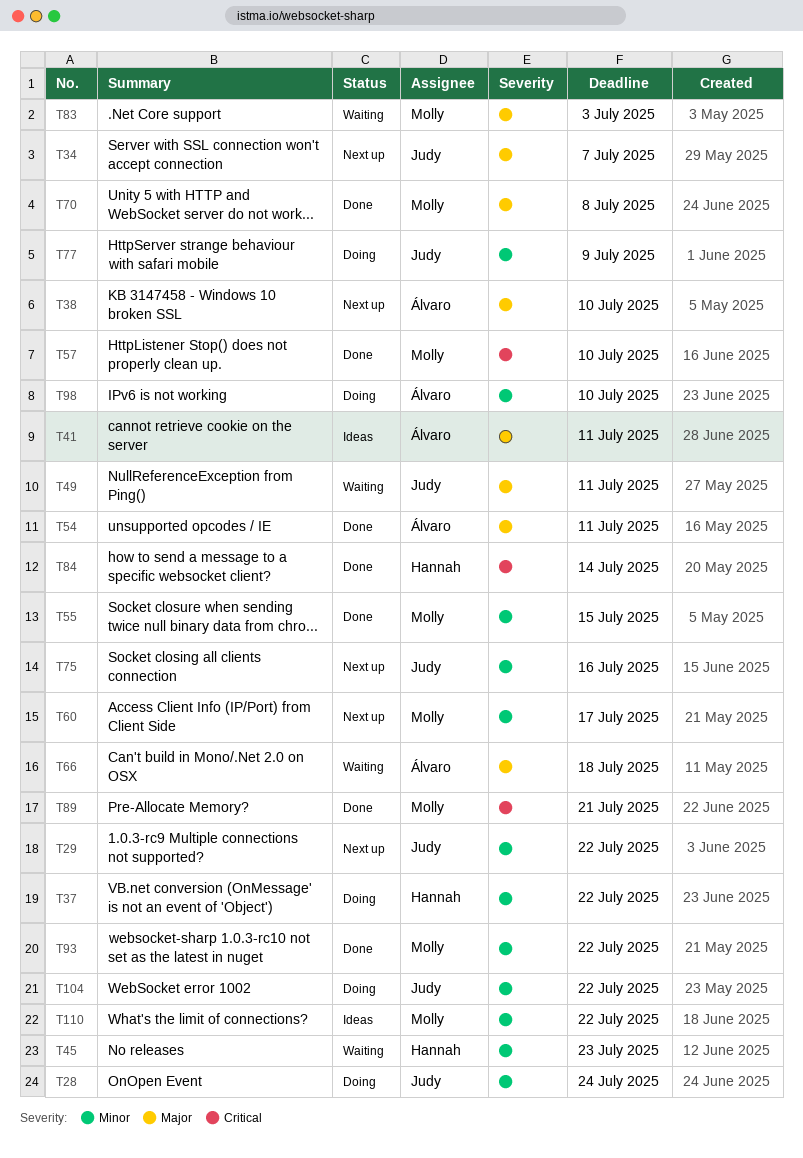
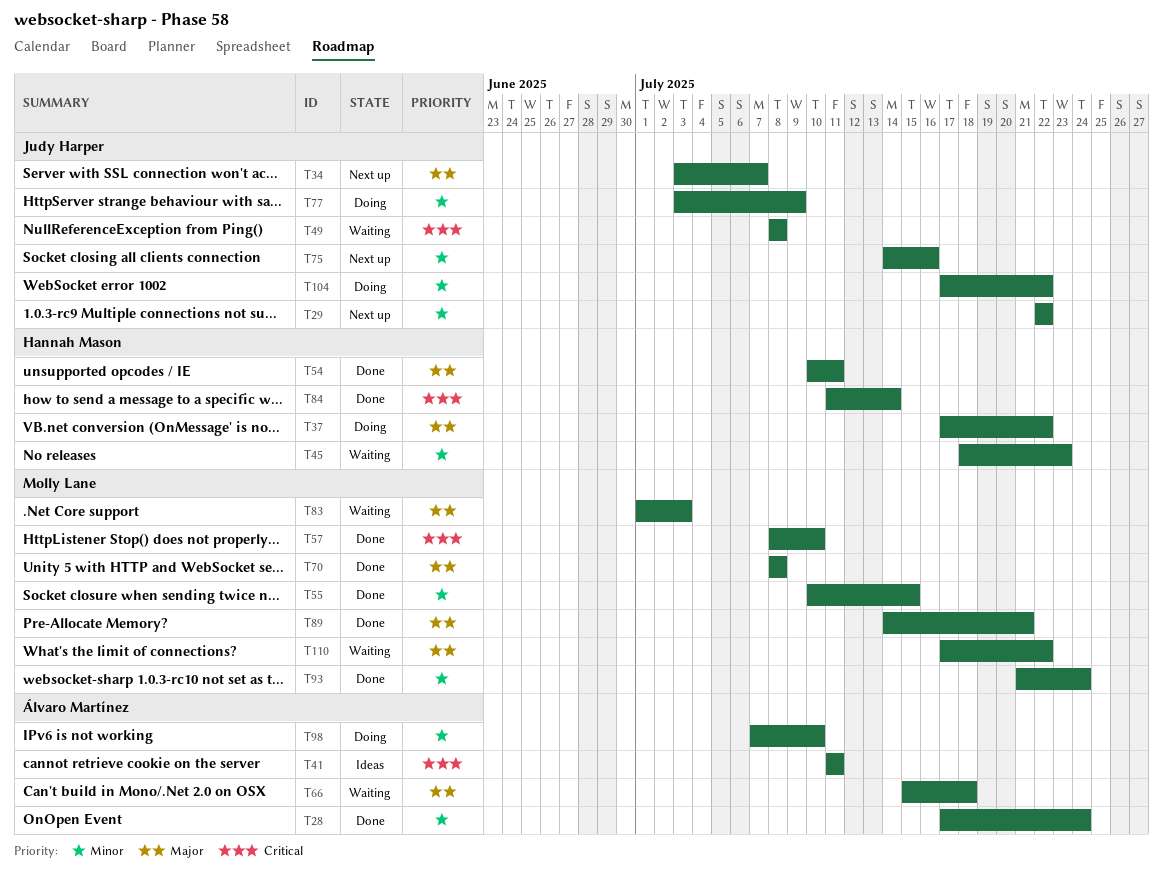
T28, status: Doing -> Done
T28, owner: Judy Harper -> Álvaro Martínez
T37, priority: Minor -> Major
T38: present -> none
T41, priority: Major -> Critical
T49, priority: Major -> Critical
T49, due: Jul 11 -> Jul 8
T54, owner: Álvaro Martínez -> Hannah Mason
T60: present -> none
T89, priority: Critical -> Major
T93, due: Jul 22 -> Jul 24
T110, status: Ideas -> Waiting
T110, priority: Minor -> Major

